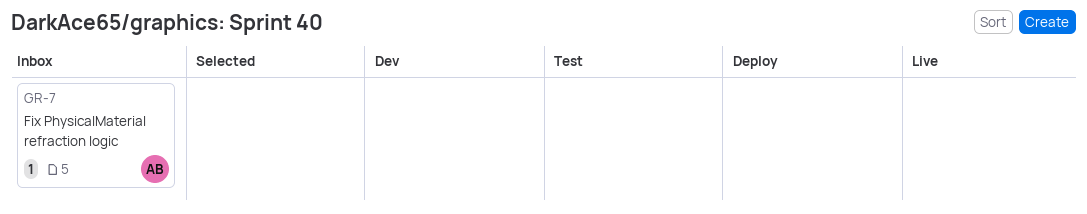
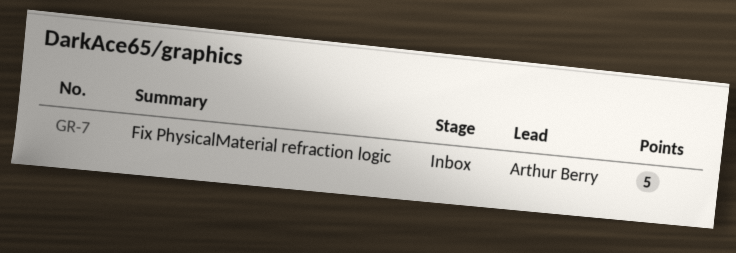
GR-7, estimate: 1 -> 5

